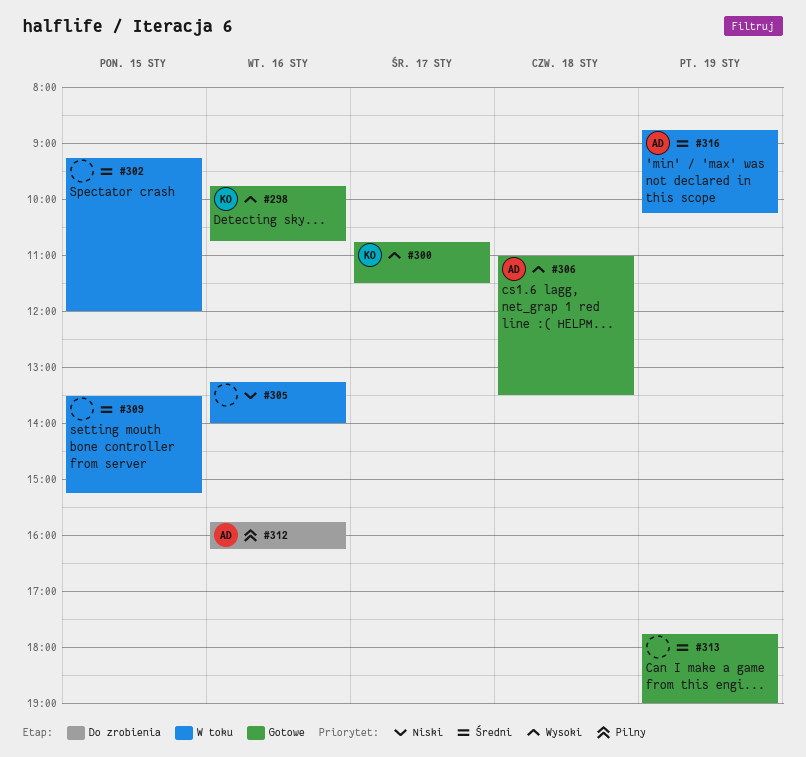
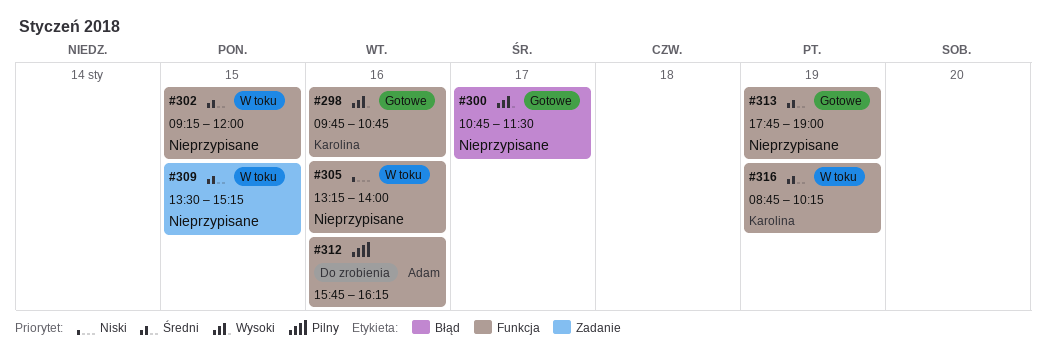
#300, owner: Karolina -> none
#306: present -> none
#316, owner: Adam -> Karolina

